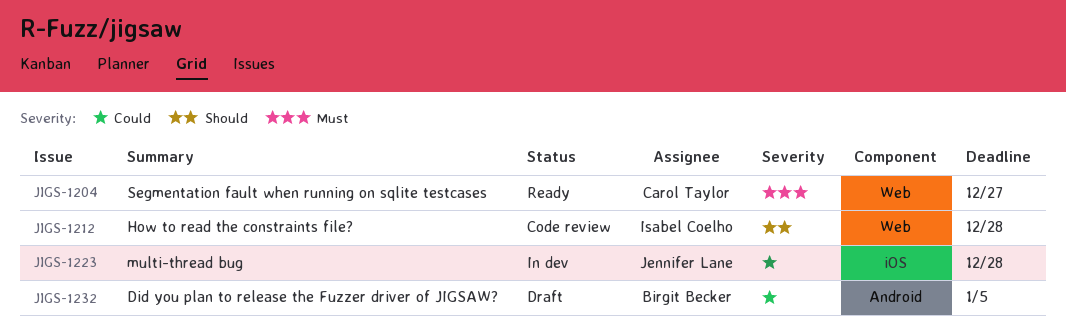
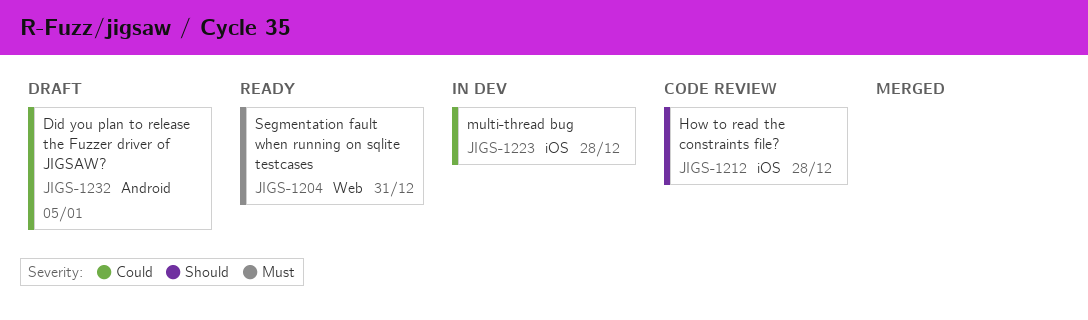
JIGS-1204, due: Dec 27 -> Dec 31
JIGS-1212, label: Web -> iOS

